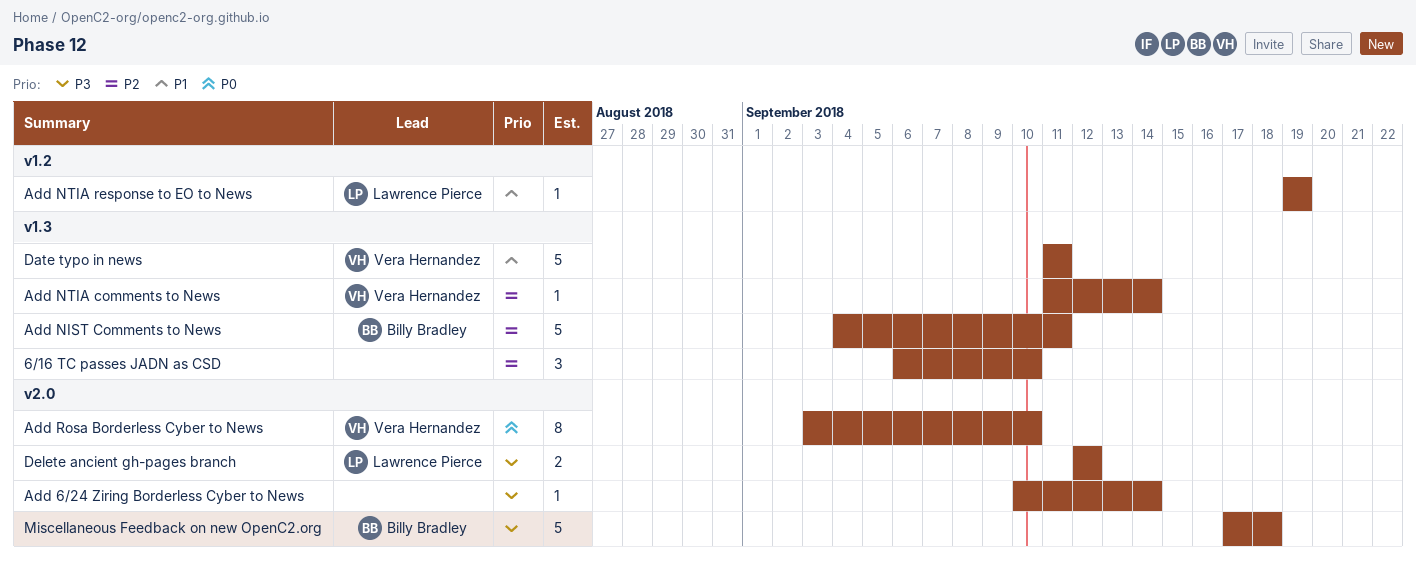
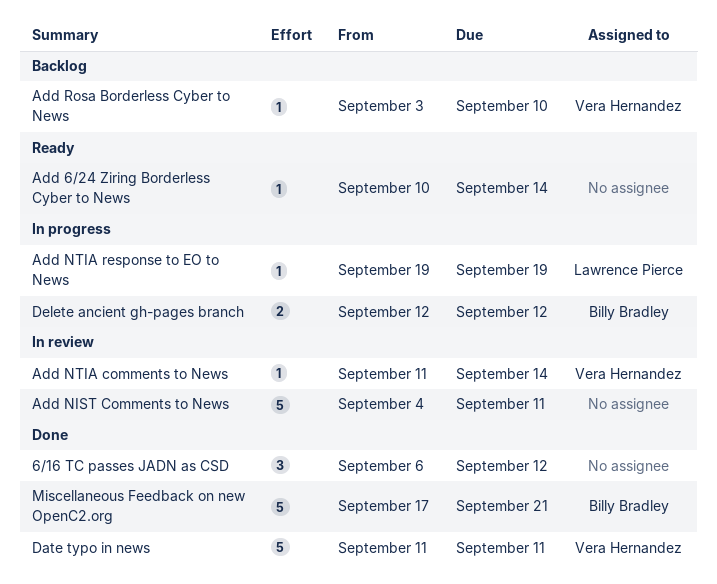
6/16 TC passes JADN as CSD, due: Sep 10 -> Sep 12
Add NIST Comments to News, owner: Billy Bradley -> none
Add Rosa Borderless Cyber to News, estimate: 8 -> 1
Delete ancient gh-pages branch, owner: Lawrence Pierce -> Billy Bradley
Miscellaneous Feedback on new OpenC2.org, due: Sep 18 -> Sep 21

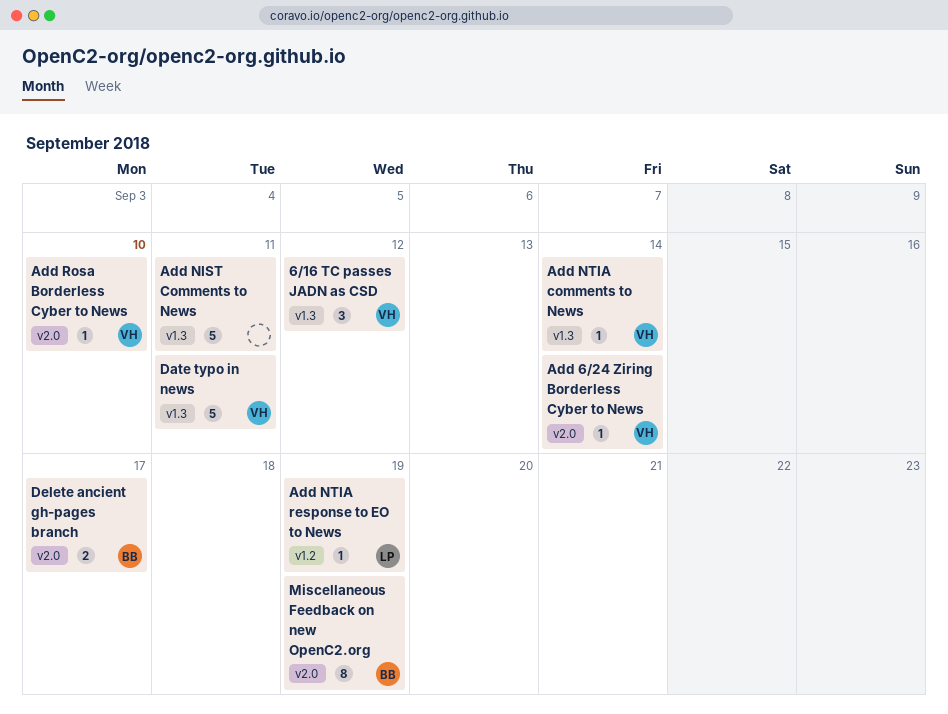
6/16 TC passes JADN as CSD, owner: none -> Vera Hernandez
Add 6/24 Ziring Borderless Cyber to News, owner: none -> Vera Hernandez
Delete ancient gh-pages branch, due: Sep 12 -> Sep 17
Miscellaneous Feedback on new OpenC2.org, estimate: 5 -> 8
Miscellaneous Feedback on new OpenC2.org, due: Sep 21 -> Sep 19

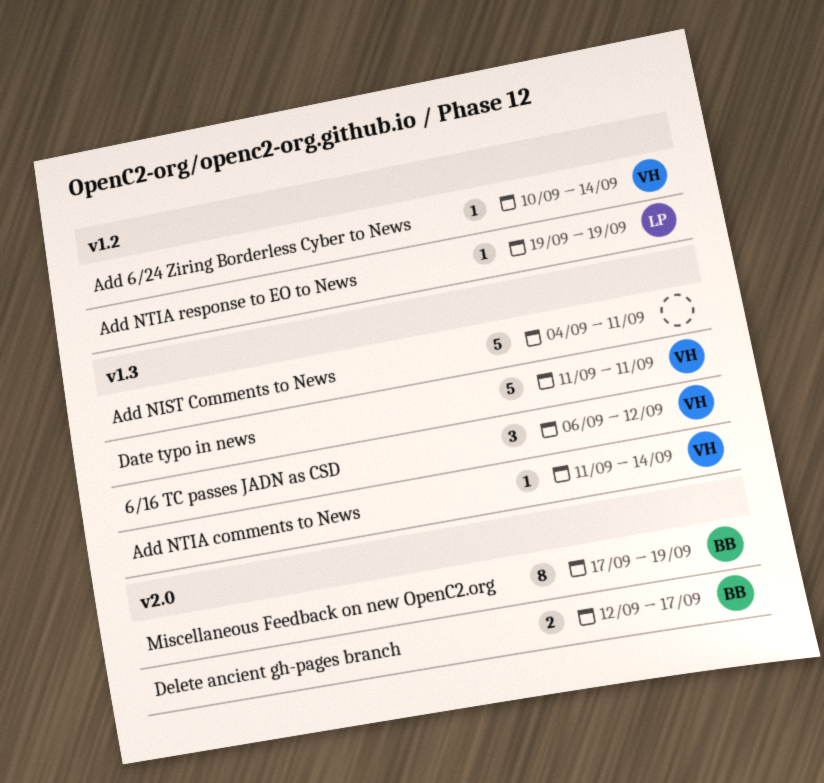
Add 6/24 Ziring Borderless Cyber to News, label: v2.0 -> v1.2
Add Rosa Borderless Cyber to News: present -> none

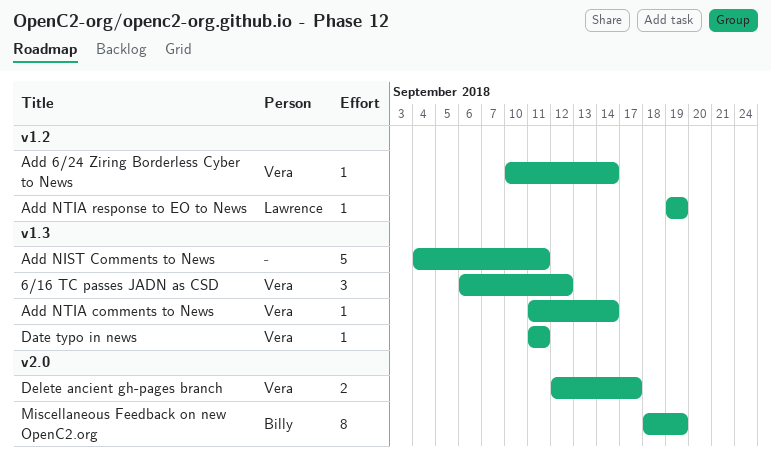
Date typo in news, estimate: 5 -> 1
Delete ancient gh-pages branch, owner: Billy -> Vera
Miscellaneous Feedback on new OpenC2.org, start: Sep 17 -> Sep 18

